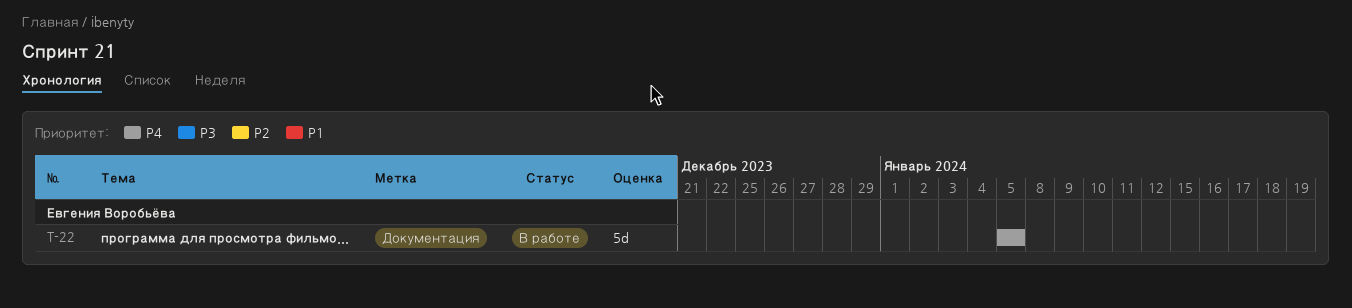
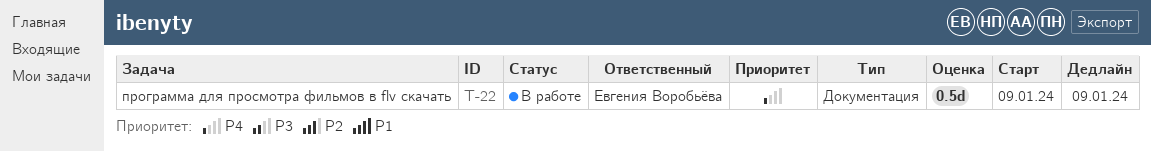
T-22, estimate: 5d -> 0.5d
T-22, start: Jan 5 -> Jan 9
T-22, due: Jan 5 -> Jan 9

